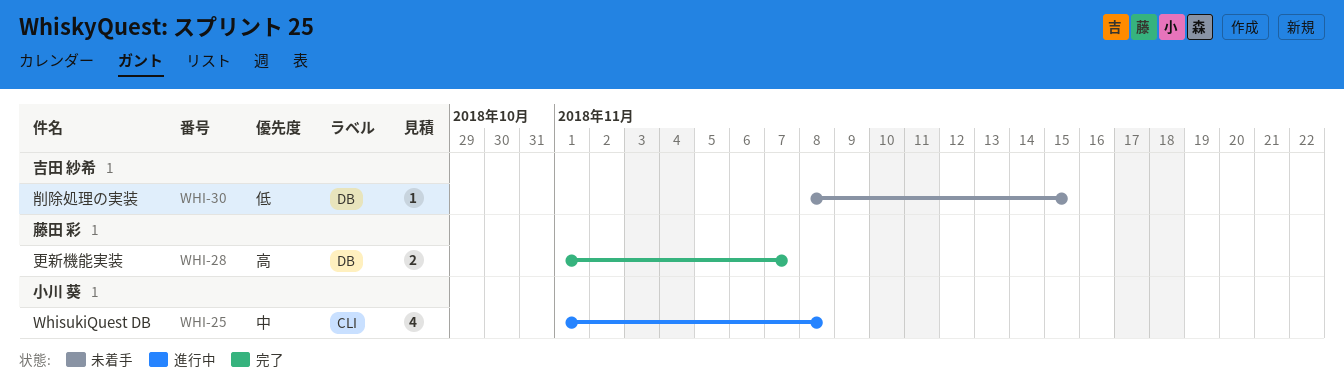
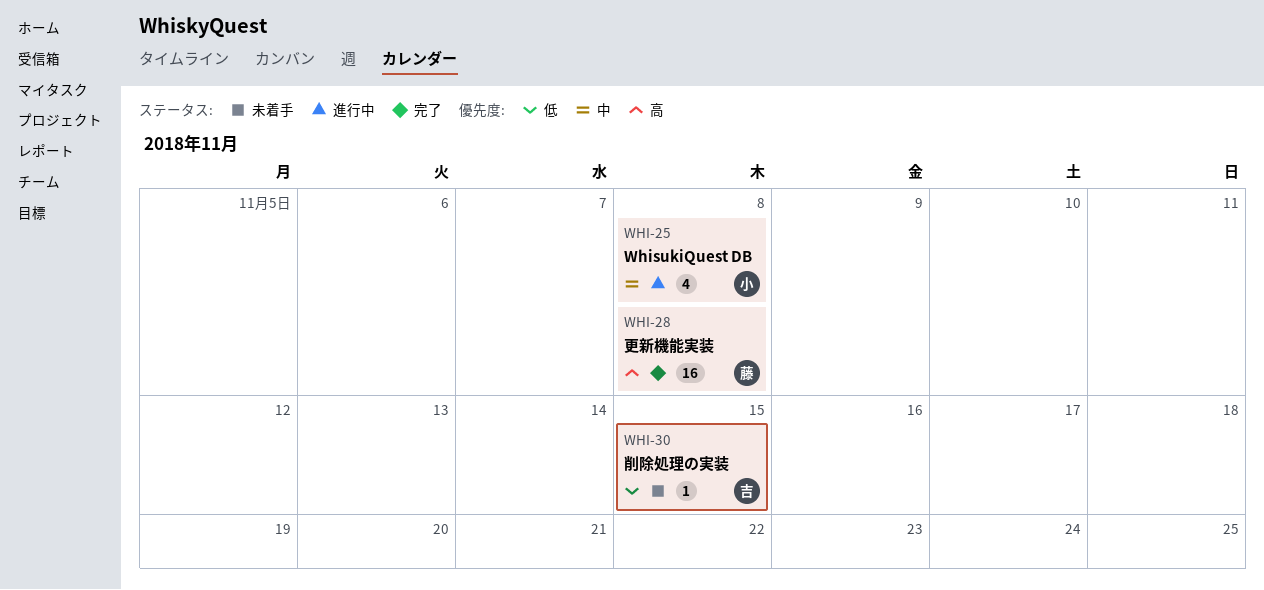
WHI-28, estimate: 2 -> 16
WHI-28, due: Nov 7 -> Nov 8

